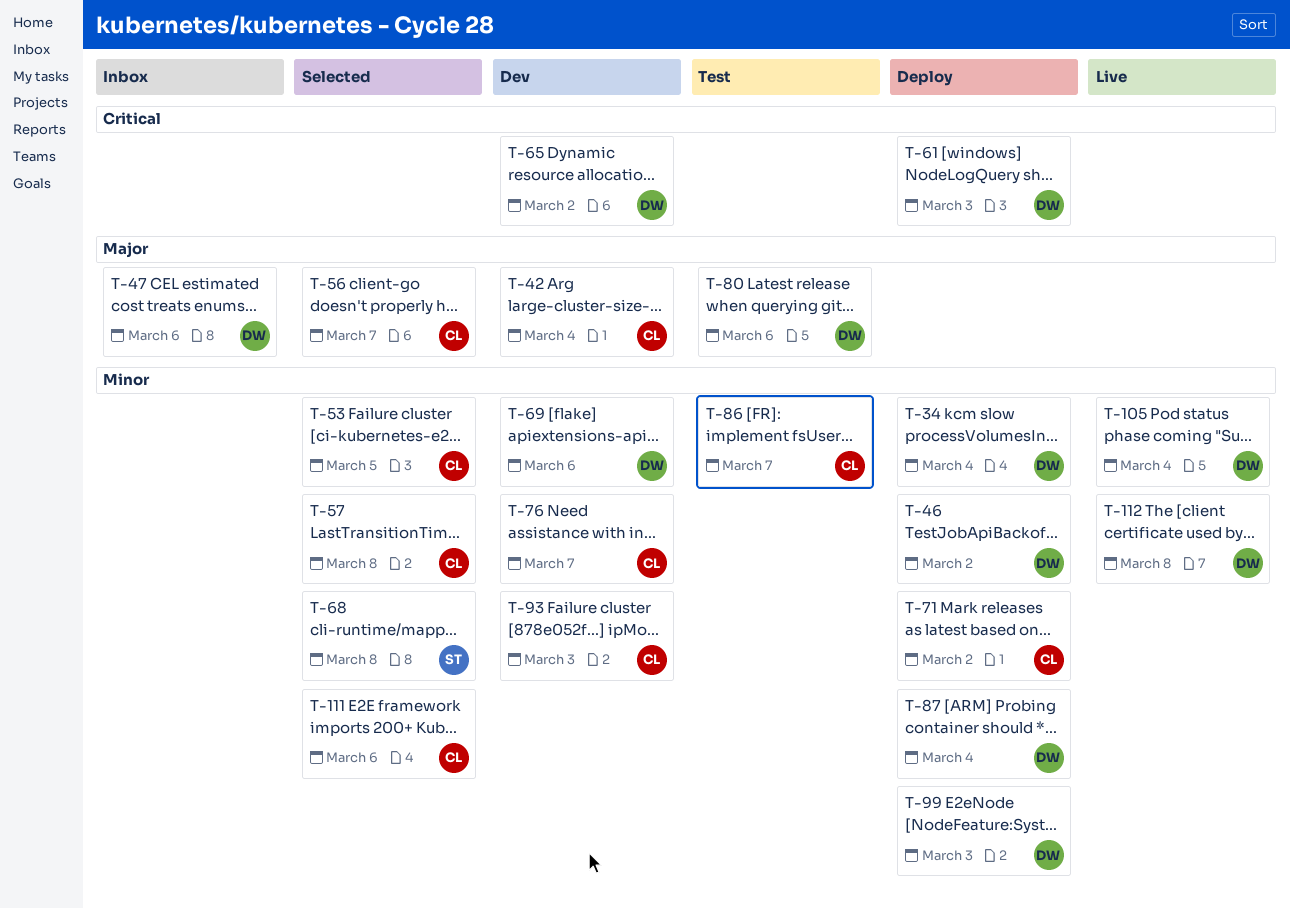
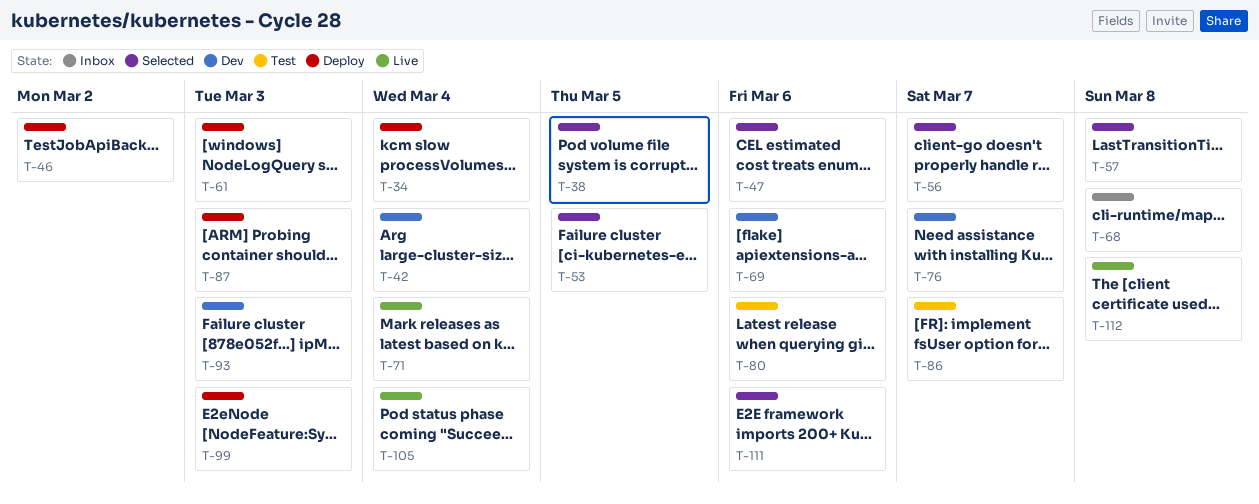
T-38: none -> present
T-47, status: Inbox -> Selected
T-65: present -> none
T-68, status: Selected -> Inbox
T-71, status: Deploy -> Live
T-71, due: Mar 2 -> Mar 4
T-87, due: Mar 4 -> Mar 3

